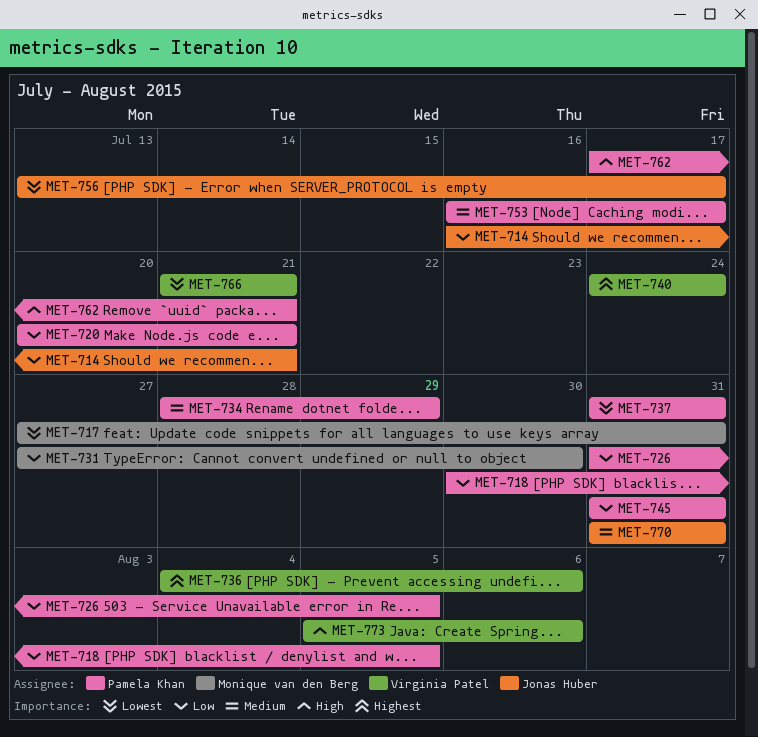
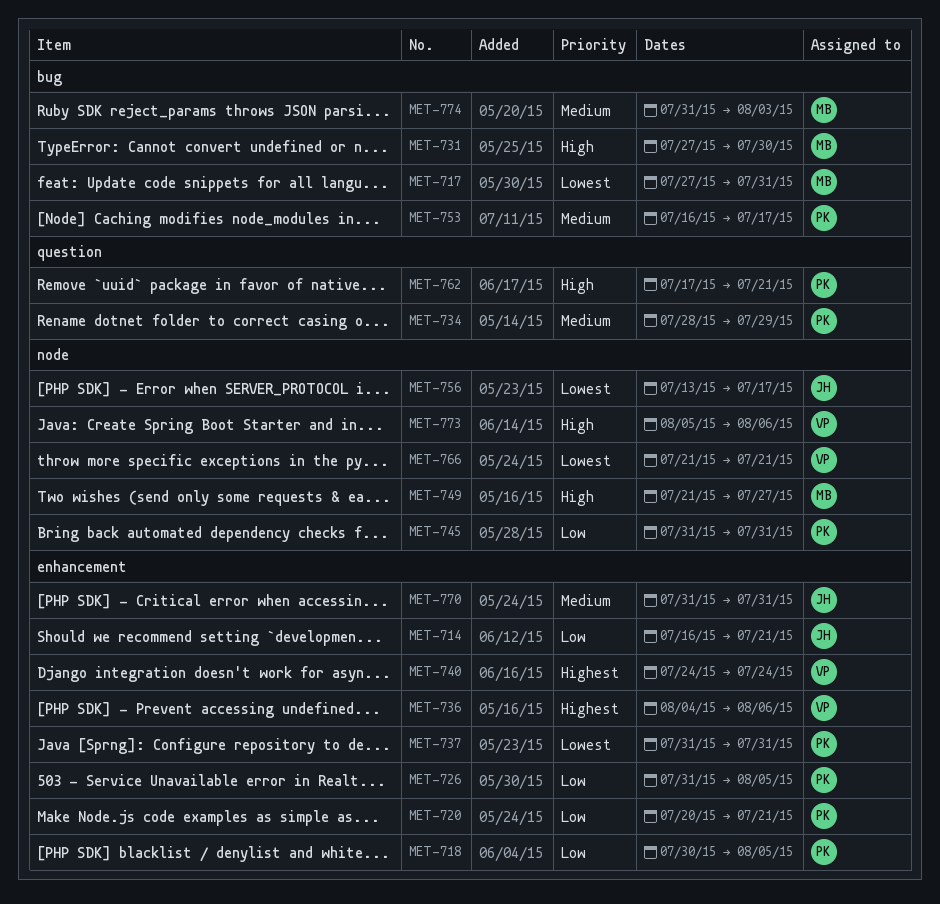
MET-731, priority: Low -> High
MET-749: none -> present
MET-774: none -> present

